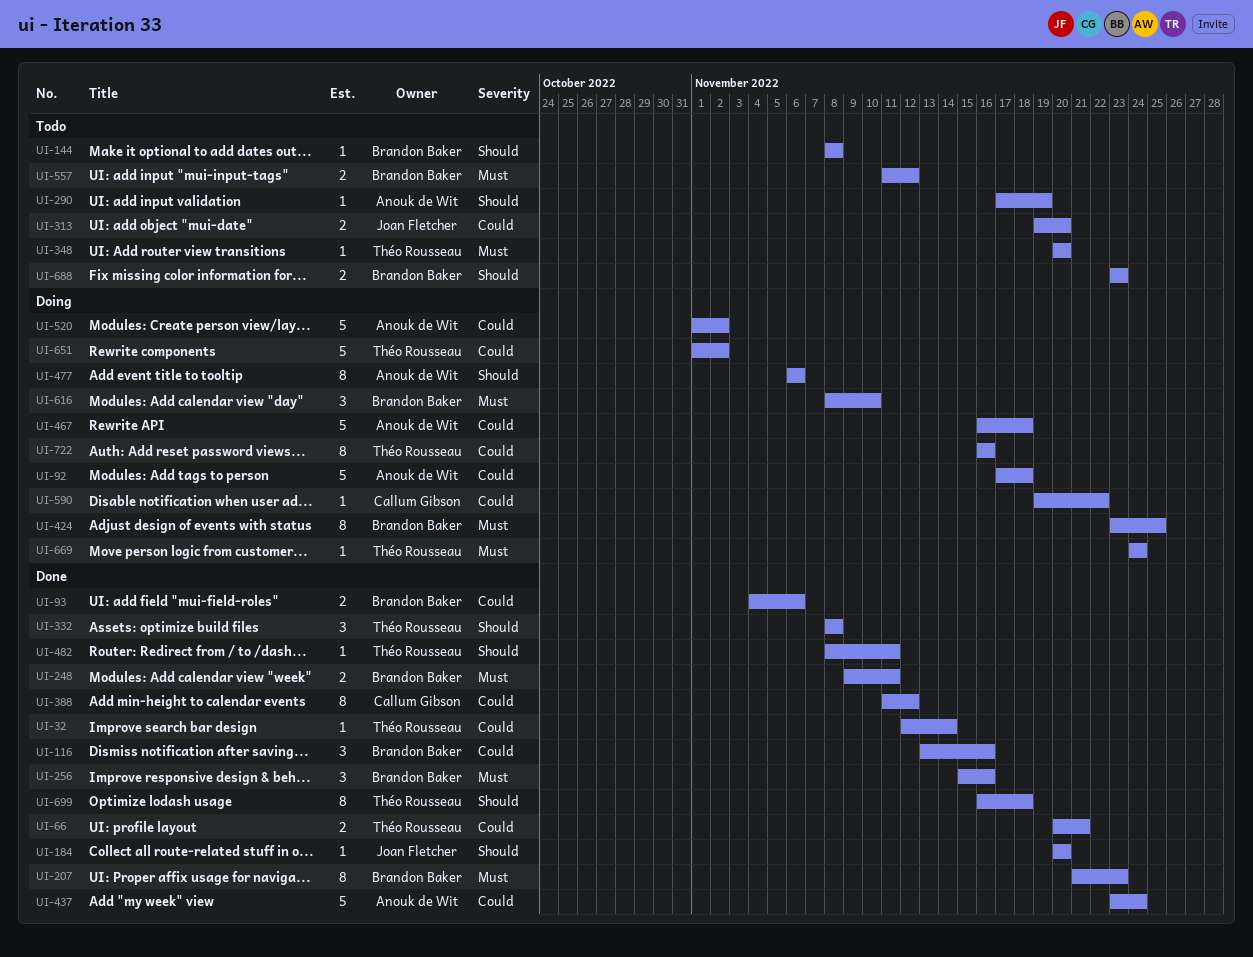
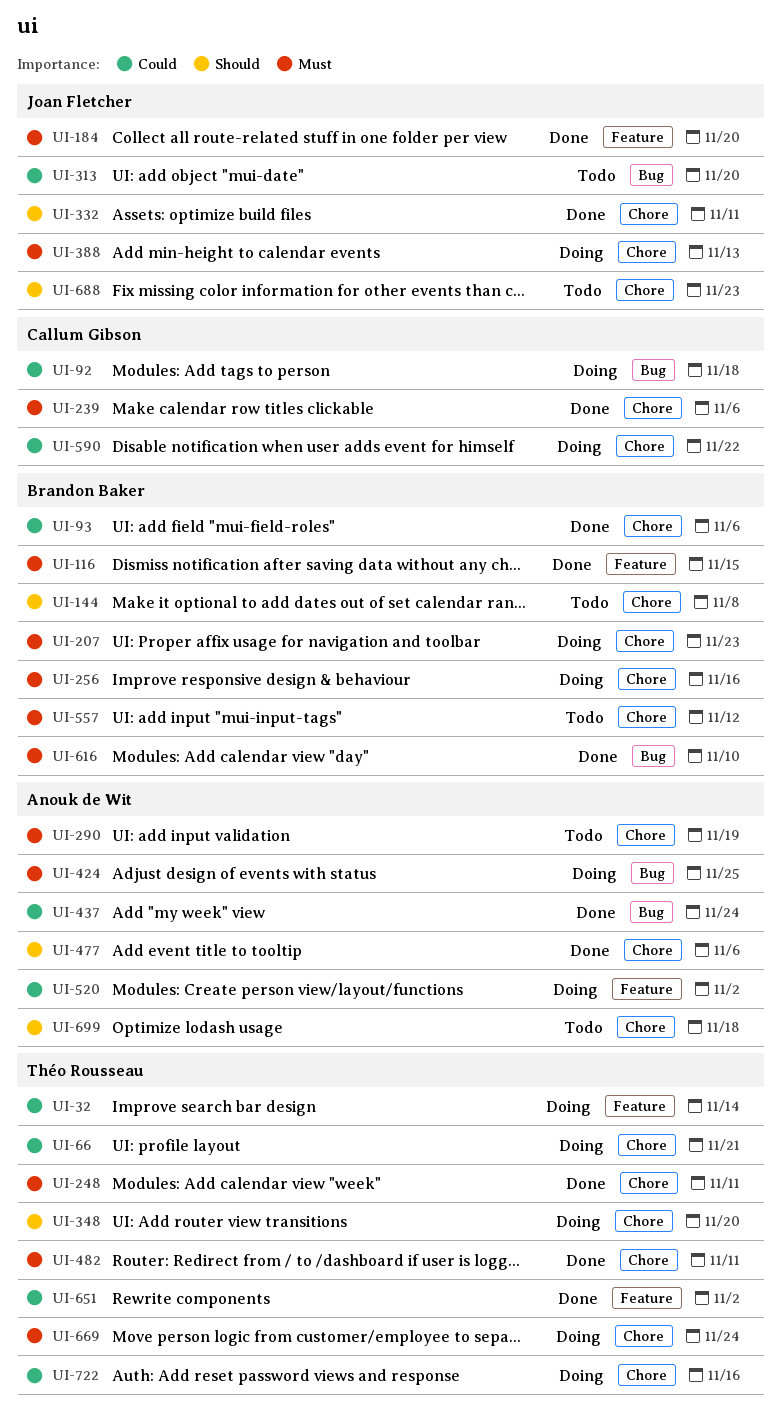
UI-32, status: Done -> Doing
UI-66, status: Done -> Doing
UI-92, owner: Anouk de Wit -> Callum Gibson
UI-116, priority: Could -> Must
UI-116, due: Nov 16 -> Nov 15
UI-184, priority: Should -> Must
UI-207, status: Done -> Doing
UI-239: none -> present
UI-248, owner: Brandon Baker -> Théo Rousseau
UI-256, status: Done -> Doing
UI-290, priority: Should -> Must
UI-332, owner: Théo Rousseau -> Joan Fletcher
UI-332, due: Nov 8 -> Nov 11
UI-348, status: Todo -> Doing
UI-348, priority: Must -> Should
UI-388, status: Done -> Doing
UI-388, owner: Callum Gibson -> Joan Fletcher
UI-388, priority: Could -> Must
UI-388, due: Nov 12 -> Nov 13
UI-424, owner: Brandon Baker -> Anouk de Wit
UI-467: present -> none
UI-477, status: Doing -> Done
UI-482, priority: Should -> Must
UI-616, status: Doing -> Done
UI-651, status: Doing -> Done
UI-688, owner: Brandon Baker -> Joan Fletcher
UI-699, status: Done -> Todo
UI-699, owner: Théo Rousseau -> Anouk de Wit

